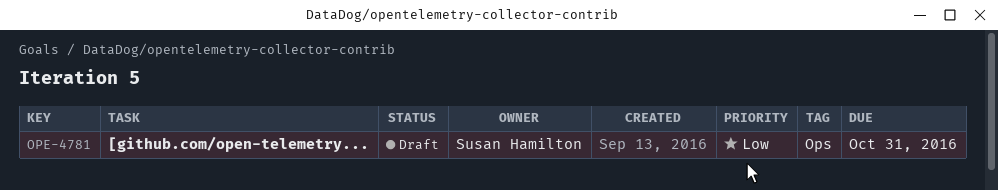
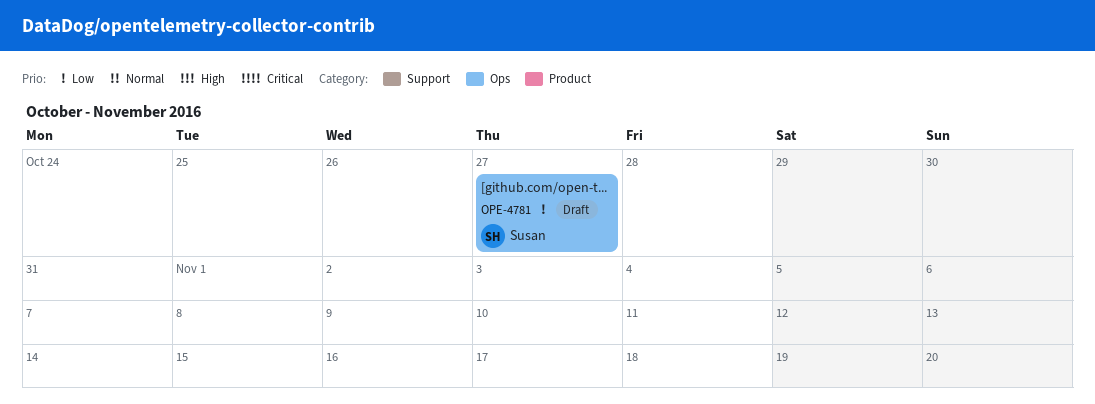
OPE-4781, due: Oct 31 -> Oct 27

